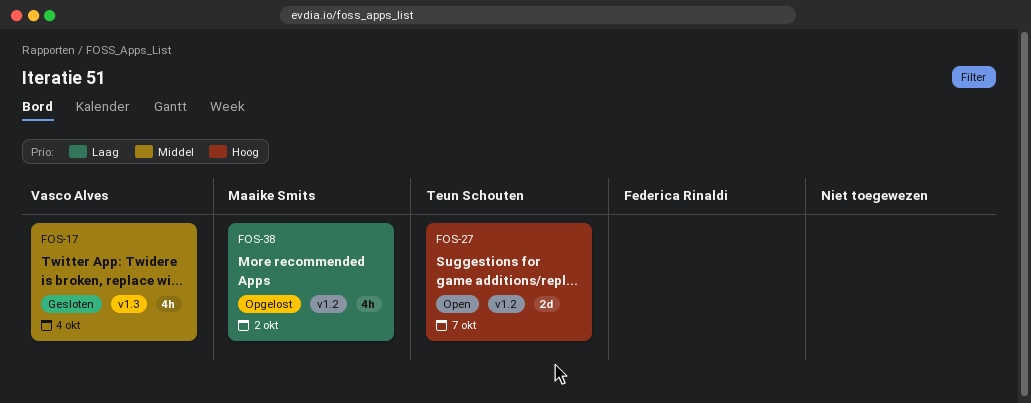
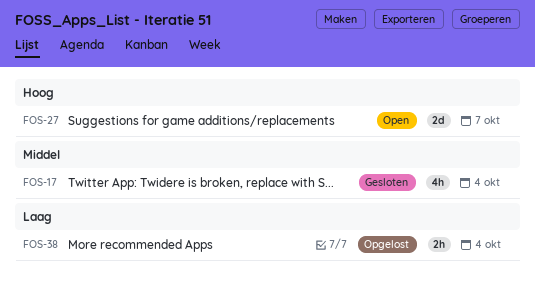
FOS-38, estimate: 4h -> 2h
FOS-38, due: Oct 2 -> Oct 4

